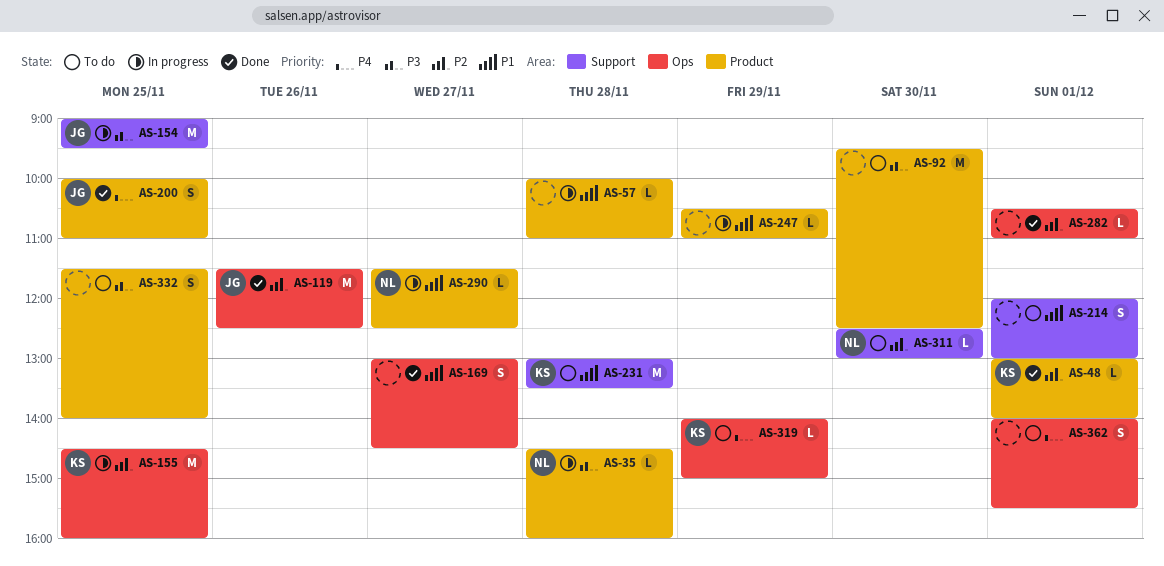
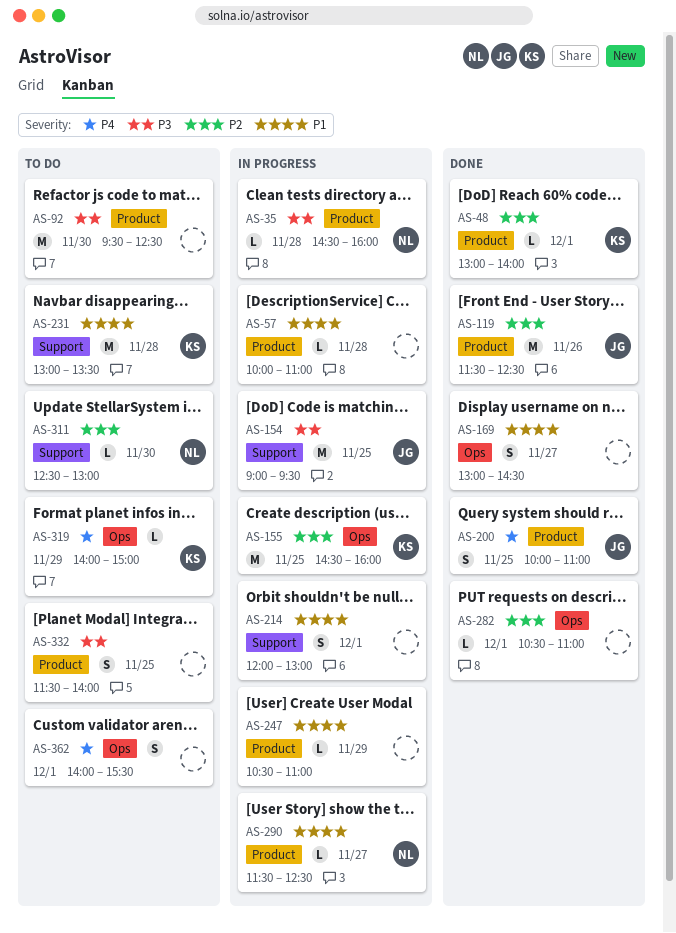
AS-119, label: Ops -> Product
AS-214, status: To do -> In progress

